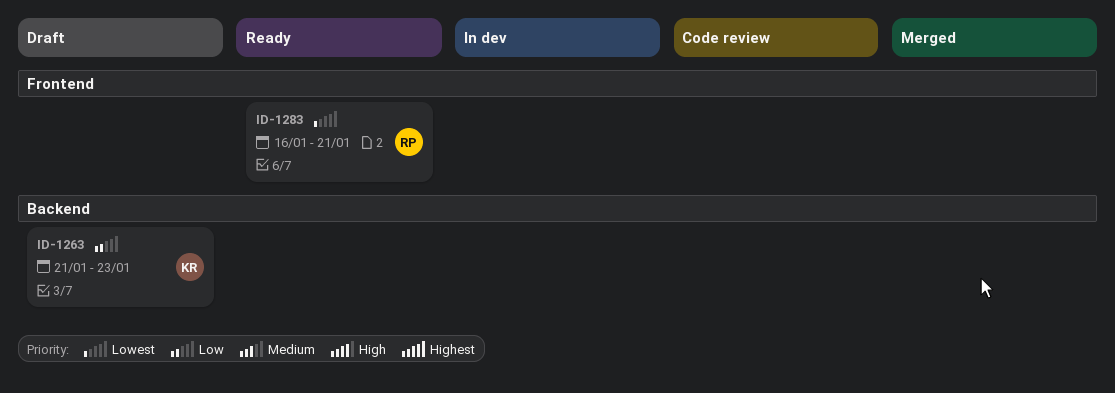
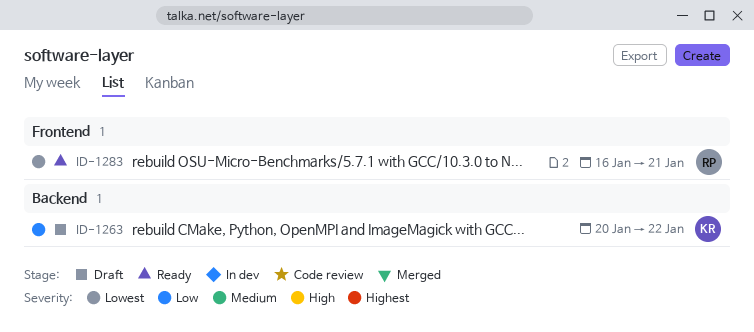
ID-1263, start: Jan 21 -> Jan 20
ID-1263, due: Jan 23 -> Jan 22

